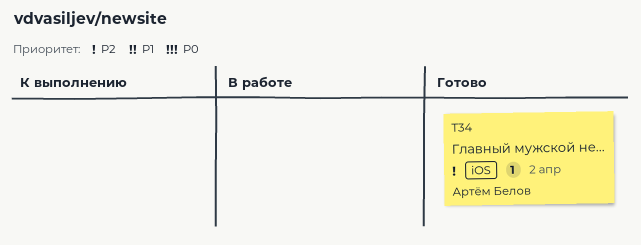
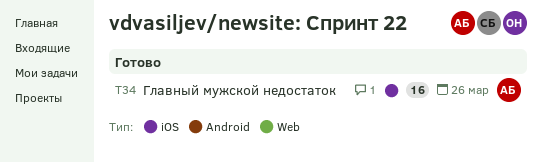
T34, estimate: 1 -> 16
T34, due: Apr 2 -> Mar 26

